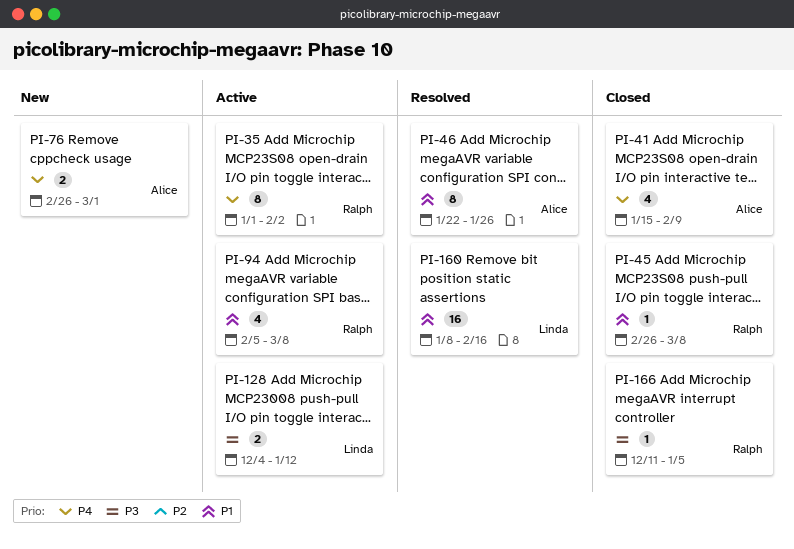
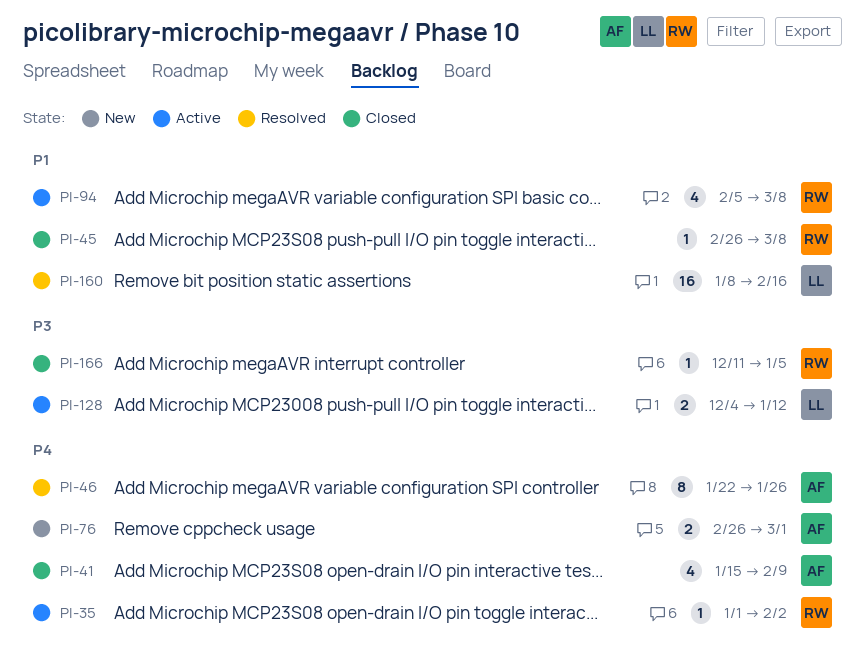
PI-35, estimate: 8 -> 1
PI-46, priority: P1 -> P4

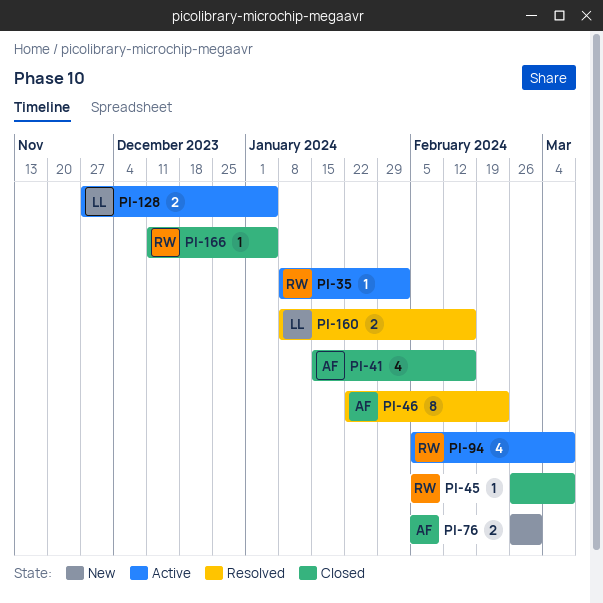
PI-35, start: Jan 1 -> Jan 8
PI-41, due: Feb 9 -> Feb 16
PI-46, due: Jan 26 -> Feb 23
PI-128, start: Dec 4 -> Nov 27
PI-128, due: Jan 12 -> Jan 5
PI-160, estimate: 16 -> 2

